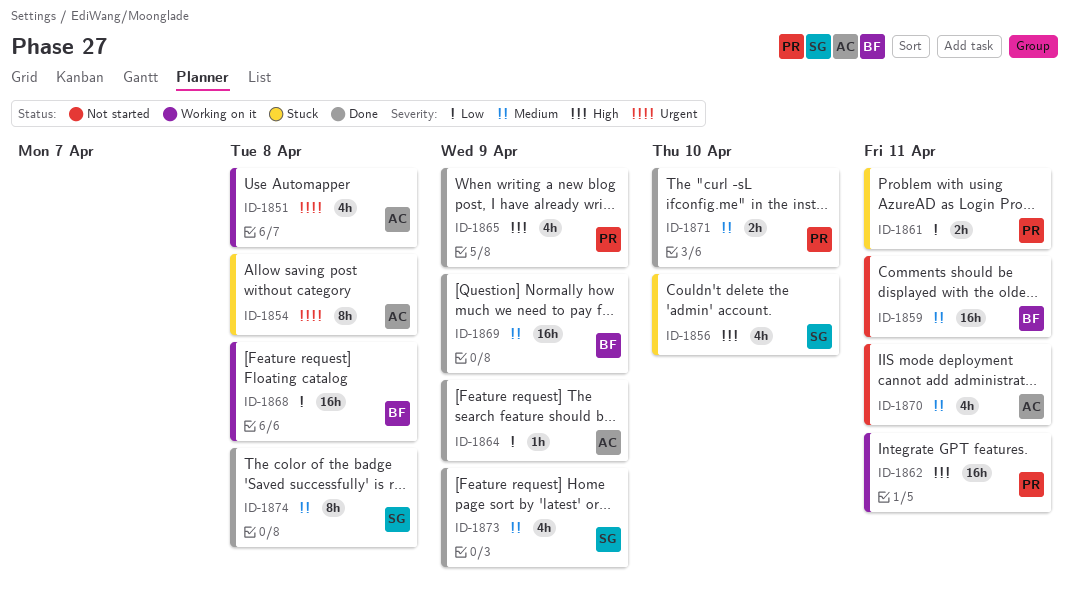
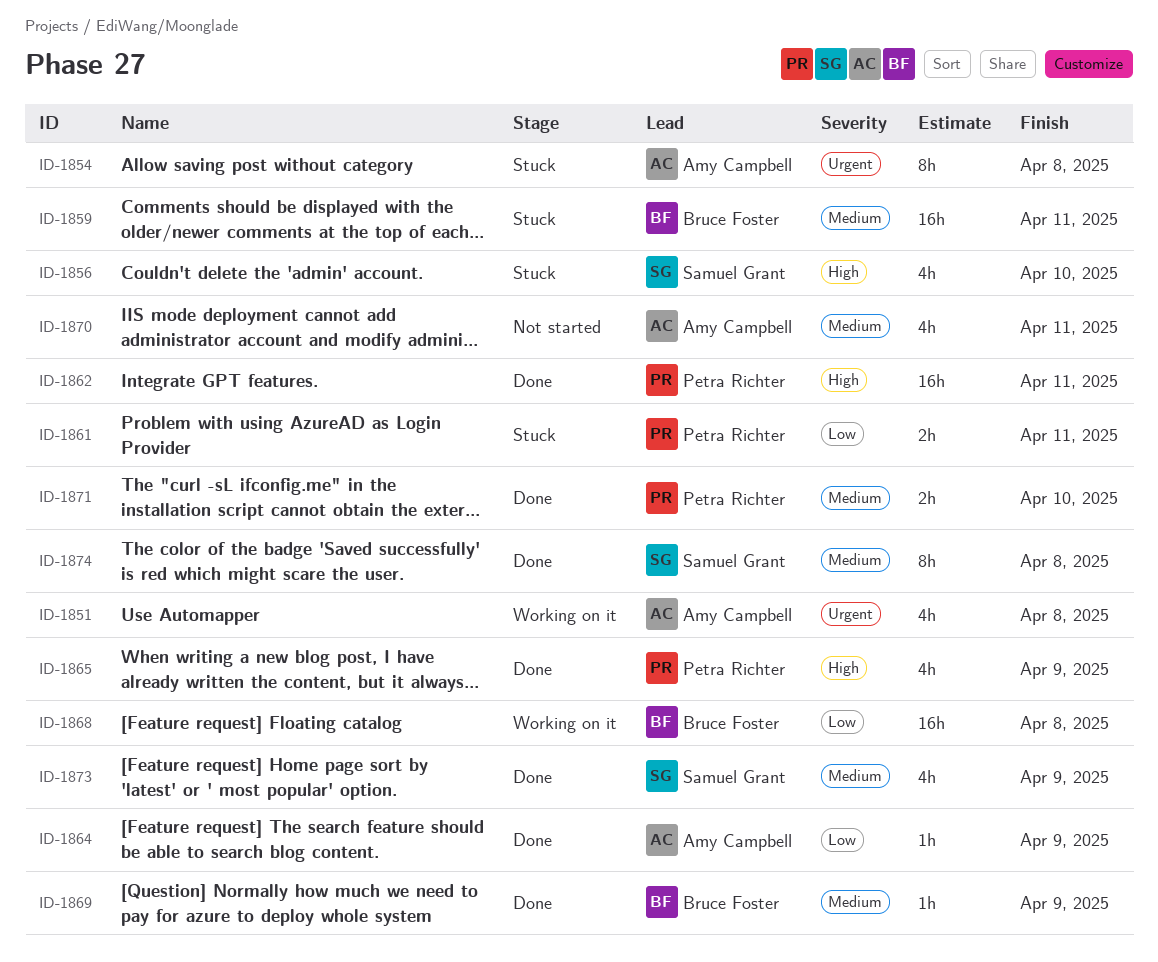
ID-1859, status: Not started -> Stuck
ID-1862, status: Working on it -> Done
ID-1869, estimate: 16h -> 1h

